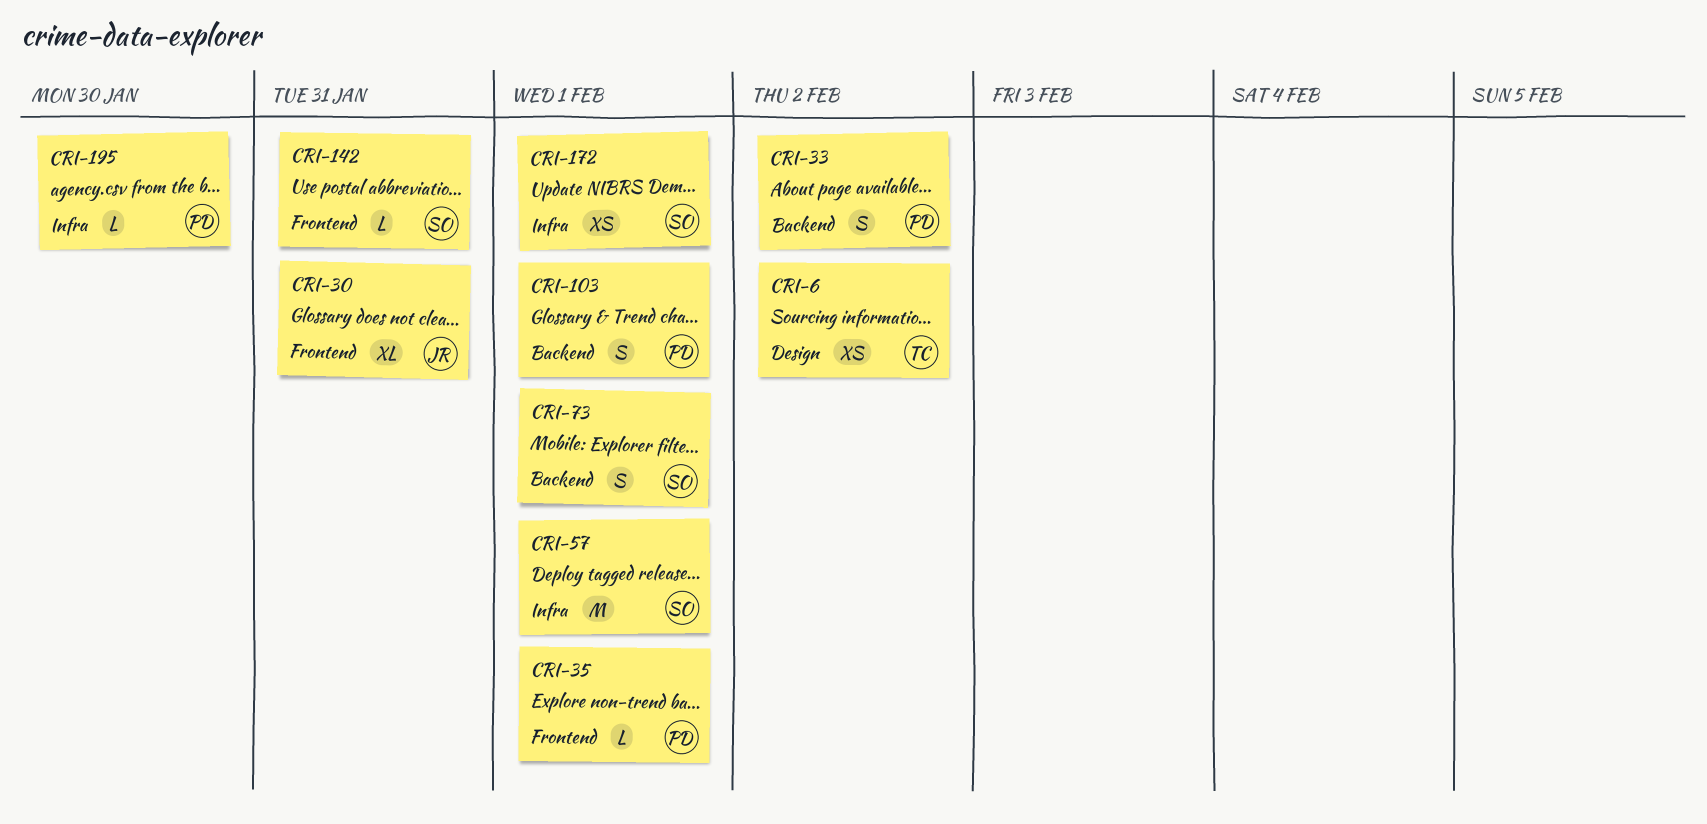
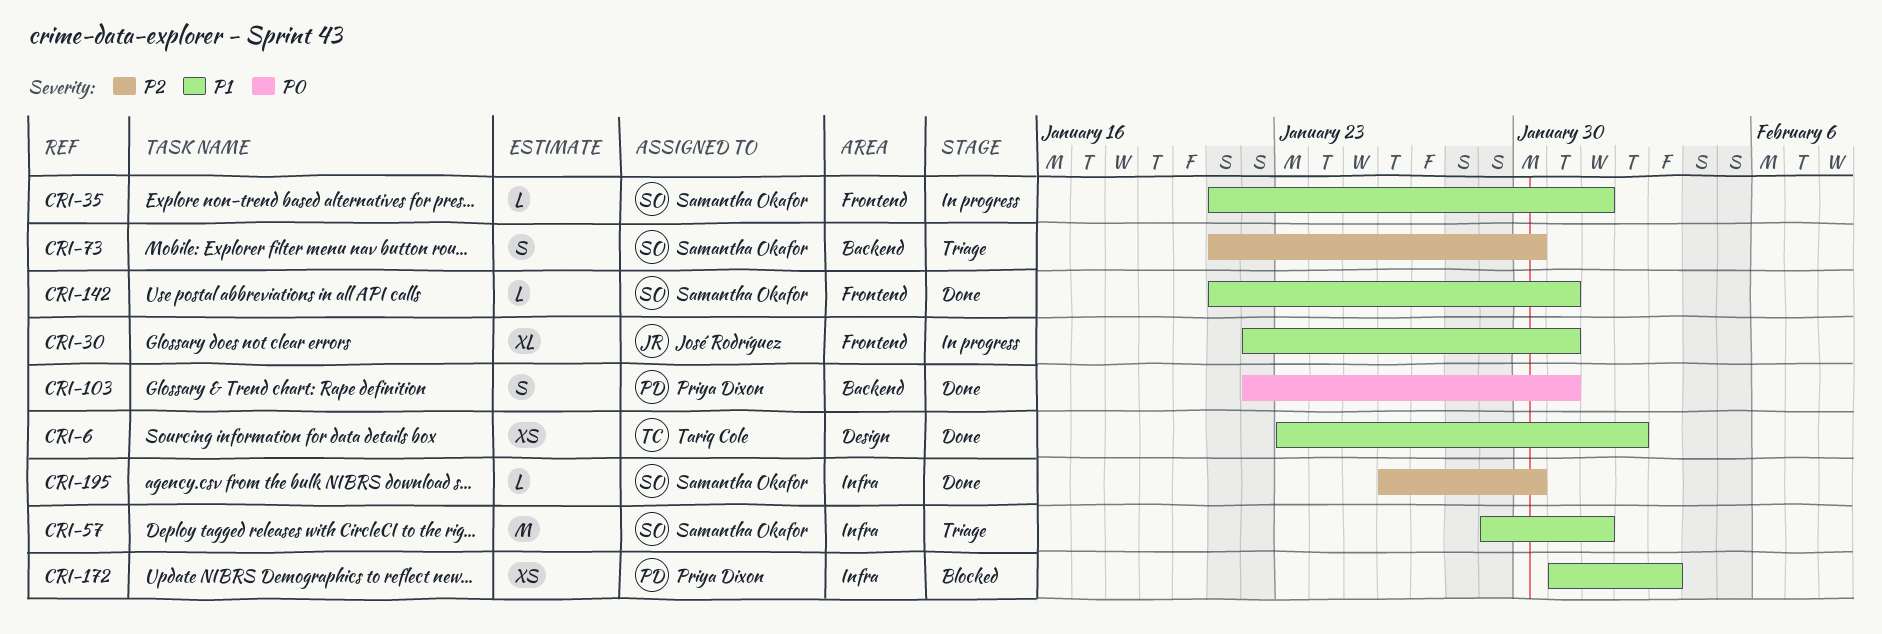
CRI-33: present -> none
CRI-35, owner: Priya Dixon -> Samantha Okafor
CRI-73, due: Feb 1 -> Jan 30
CRI-103, due: Feb 1 -> Jan 31
CRI-172, owner: Samantha Okafor -> Priya Dixon
CRI-172, due: Feb 1 -> Feb 3
CRI-195, owner: Priya Dixon -> Samantha Okafor

